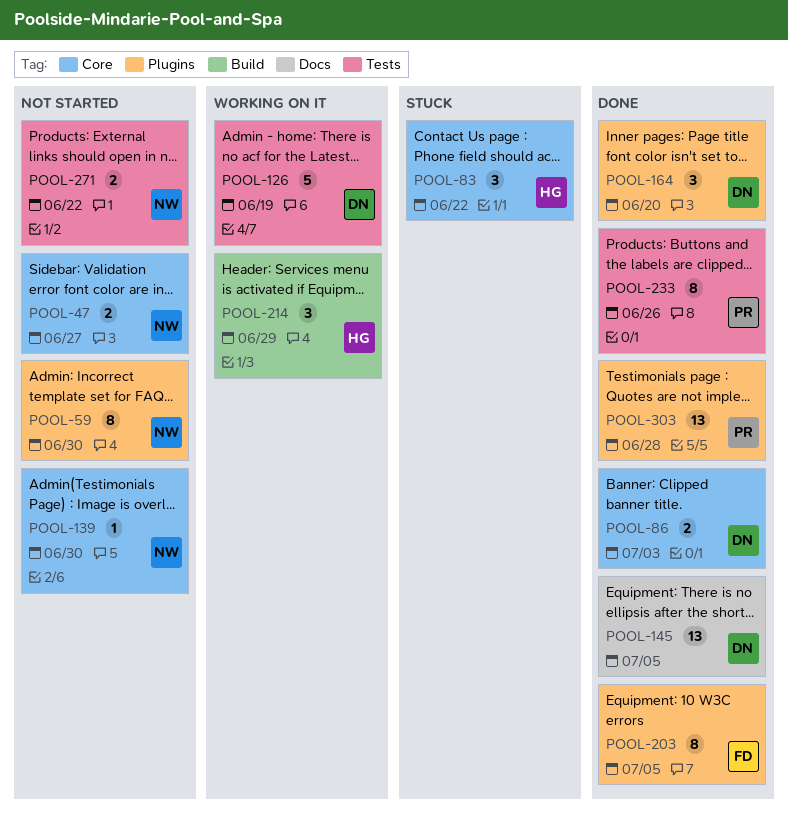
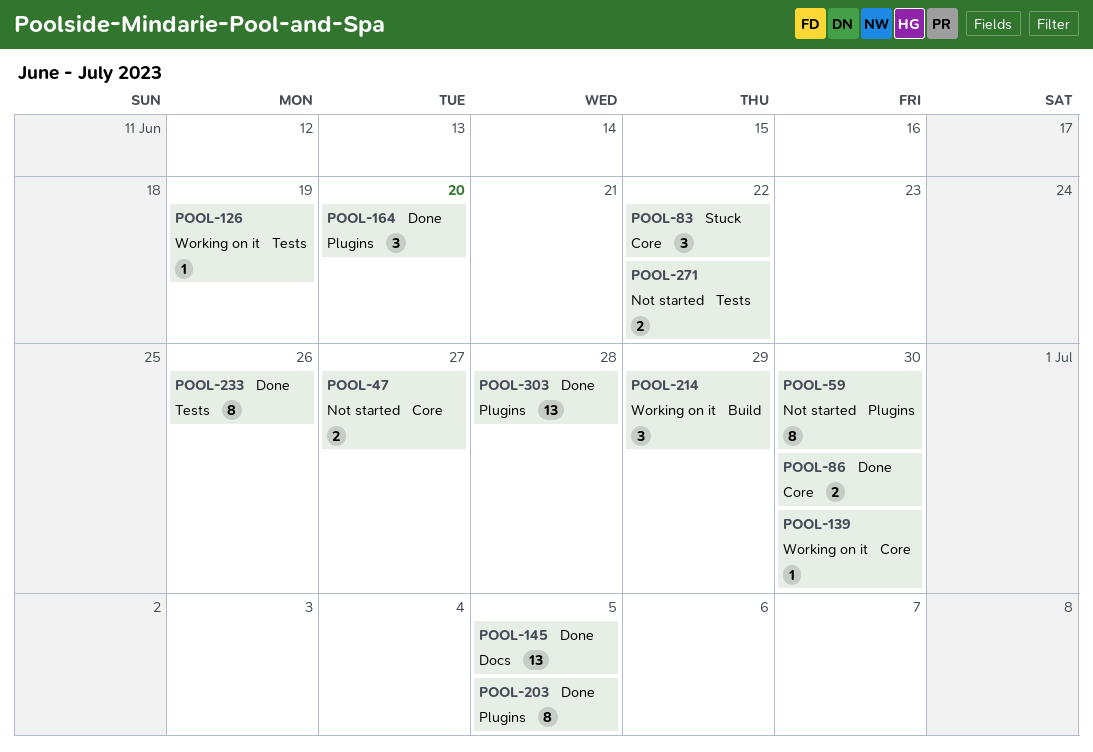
POOL-86, due: Jul 3 -> Jun 30
POOL-126, estimate: 5 -> 1
POOL-139, status: Not started -> Working on it

